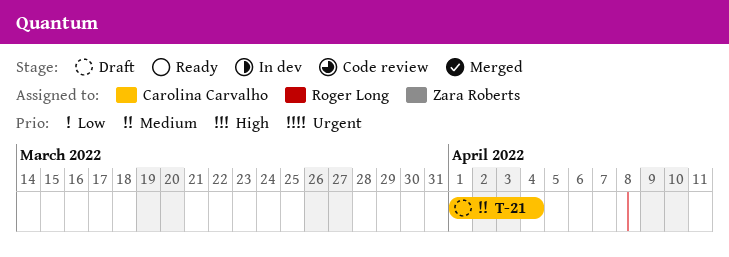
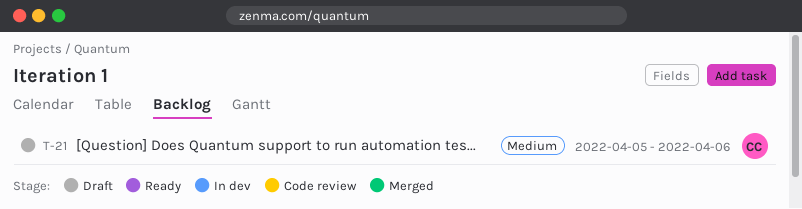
T-21, start: Apr 1 -> Apr 5
T-21, due: Apr 4 -> Apr 6

